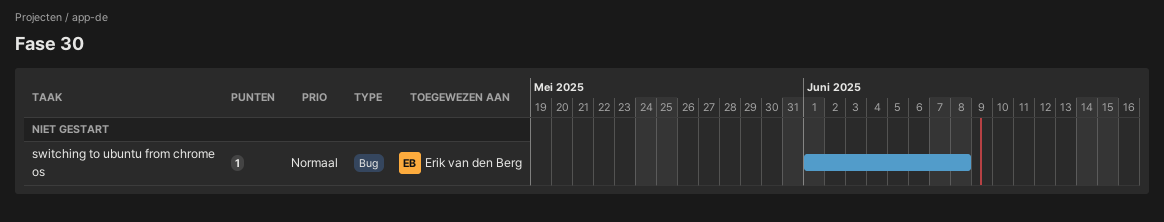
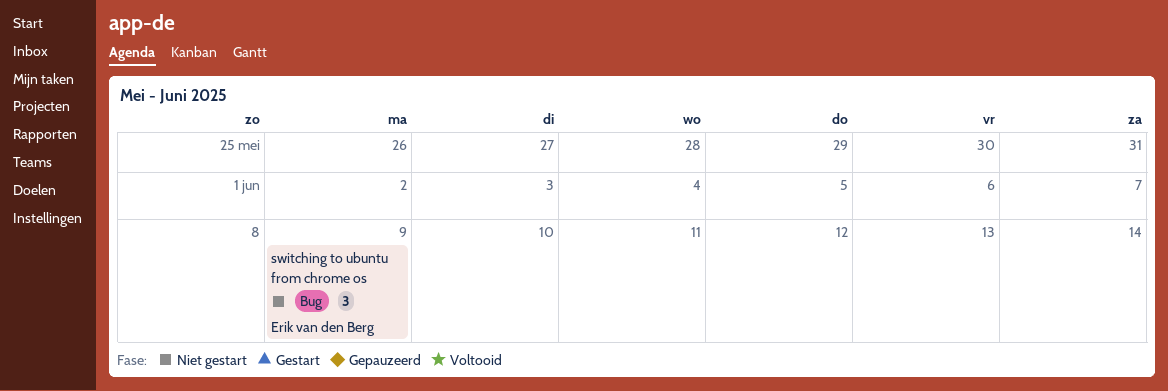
switching to ubuntu from chrome os, estimate: 1 -> 3
switching to ubuntu from chrome os, due: Jun 8 -> Jun 9

